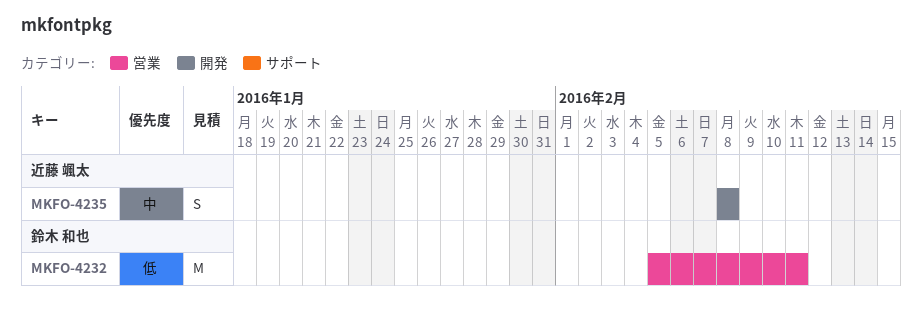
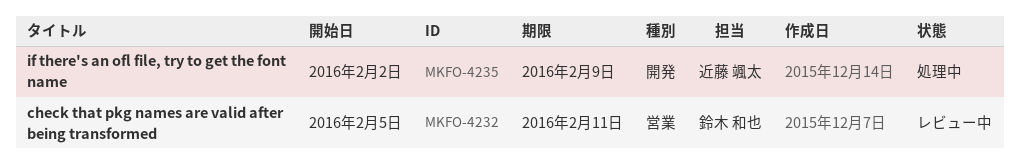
MKFO-4235, start: Feb 8 -> Feb 2
MKFO-4235, due: Feb 8 -> Feb 9

